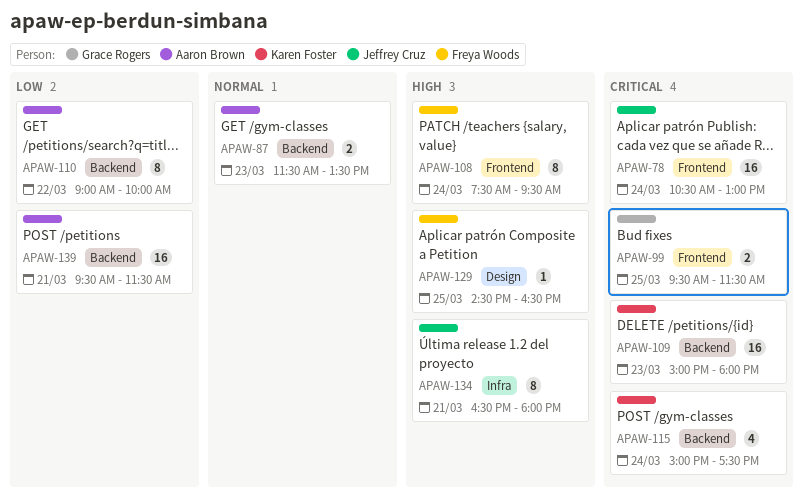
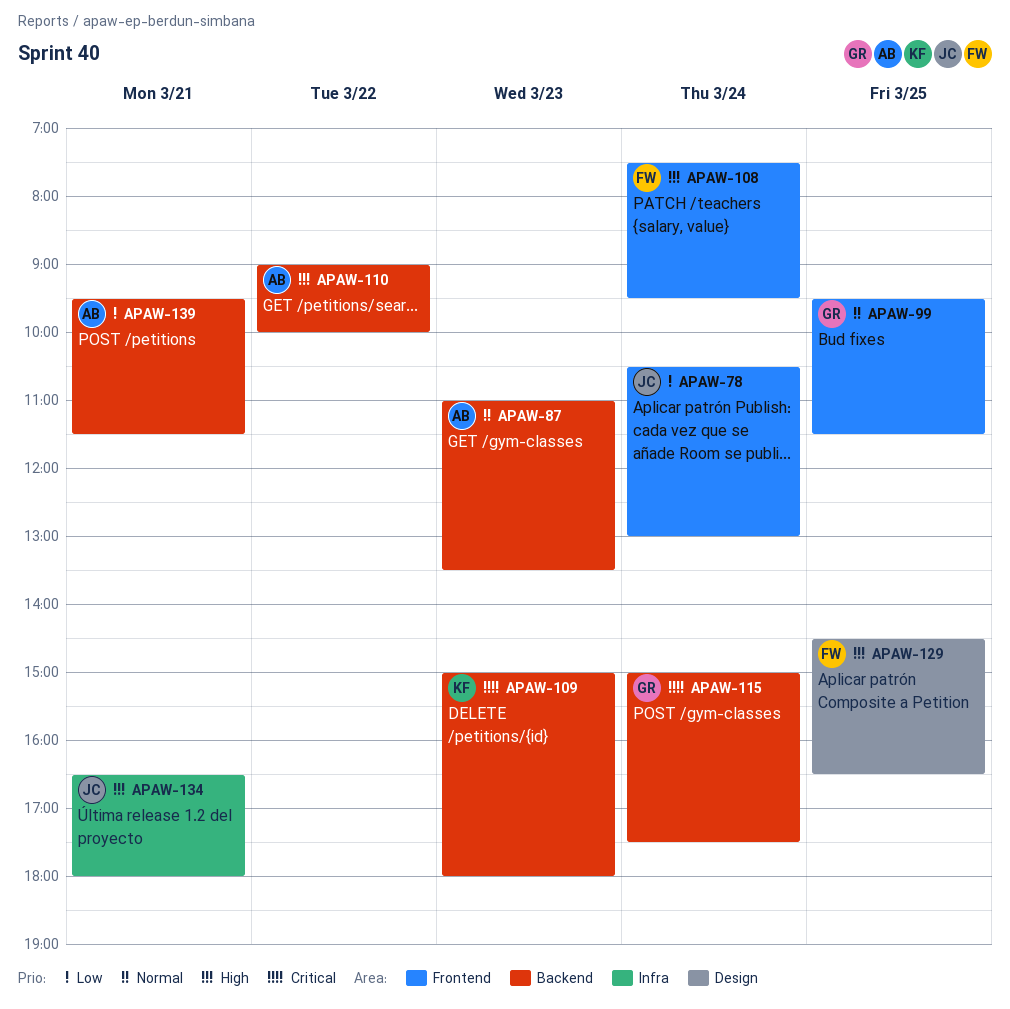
APAW-78, priority: Critical -> Low
APAW-87, begins: 11:30 -> 11:00
APAW-99, priority: Critical -> Normal
APAW-110, priority: Low -> High
APAW-115, owner: Karen Foster -> Grace Rogers

